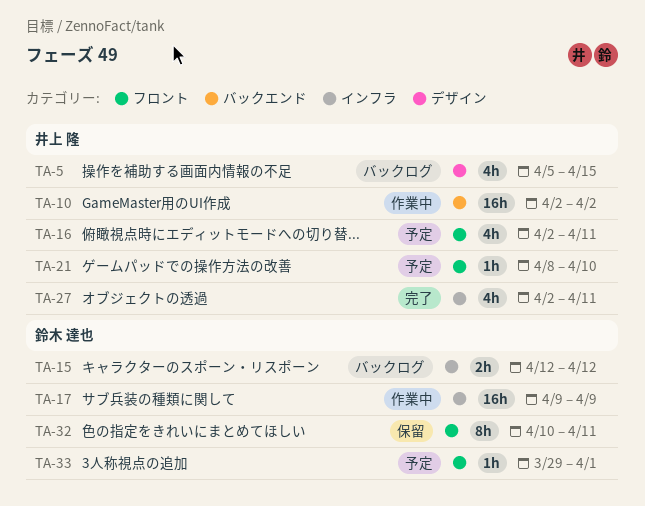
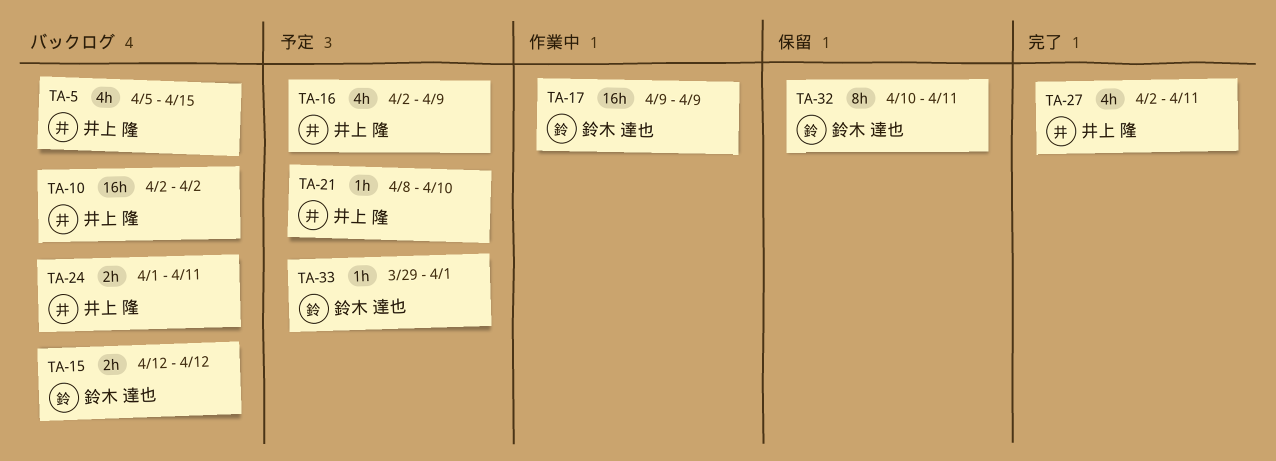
TA-10, status: 作業中 -> バックログ
TA-16, due: Apr 11 -> Apr 9
TA-24: none -> present

